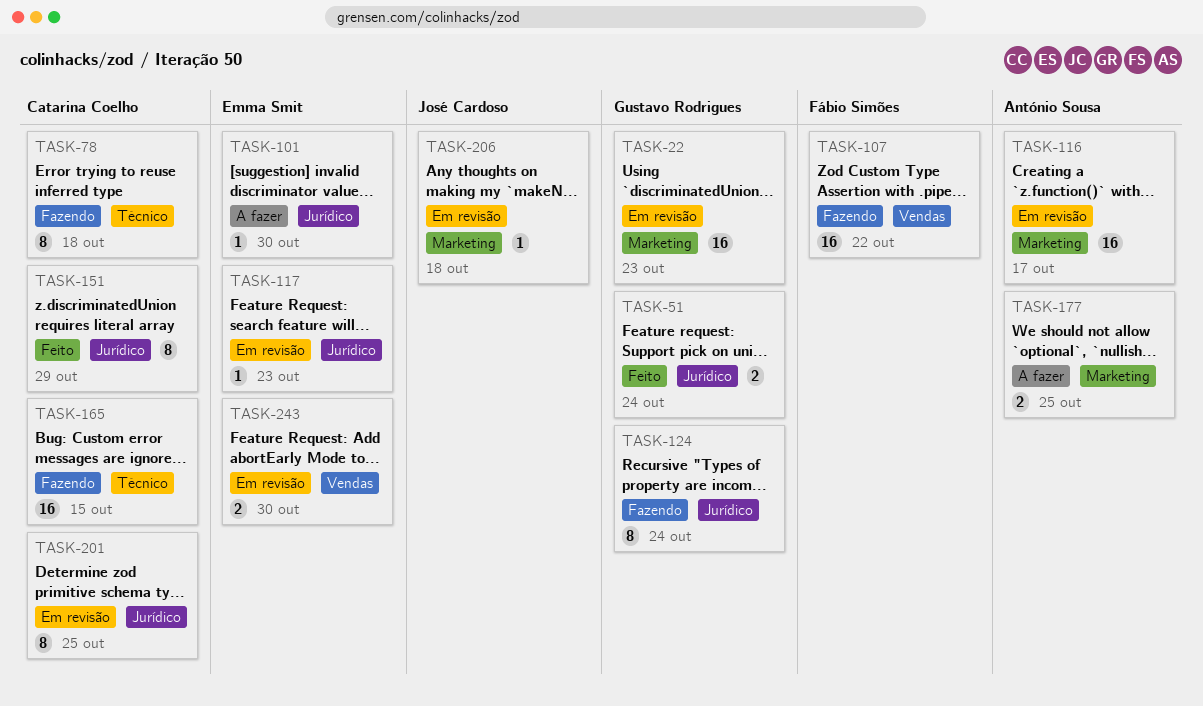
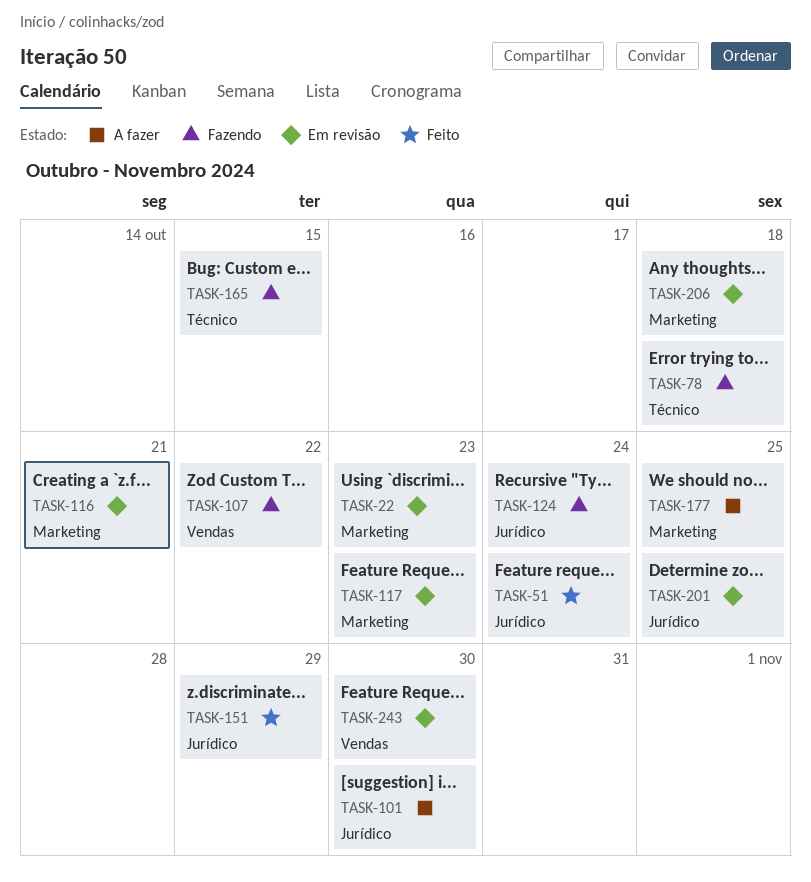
TASK-116, due: Oct 17 -> Oct 21
TASK-117, label: Jurídico -> Marketing

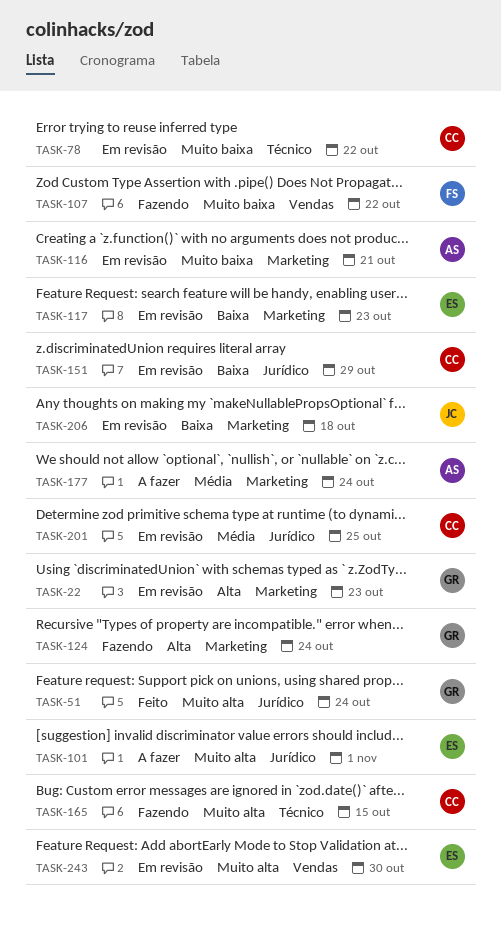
TASK-78, status: Fazendo -> Em revisão
TASK-78, due: Oct 18 -> Oct 22
TASK-101, due: Oct 30 -> Nov 1
TASK-124, label: Jurídico -> Marketing
TASK-151, status: Feito -> Em revisão
TASK-177, due: Oct 25 -> Oct 24

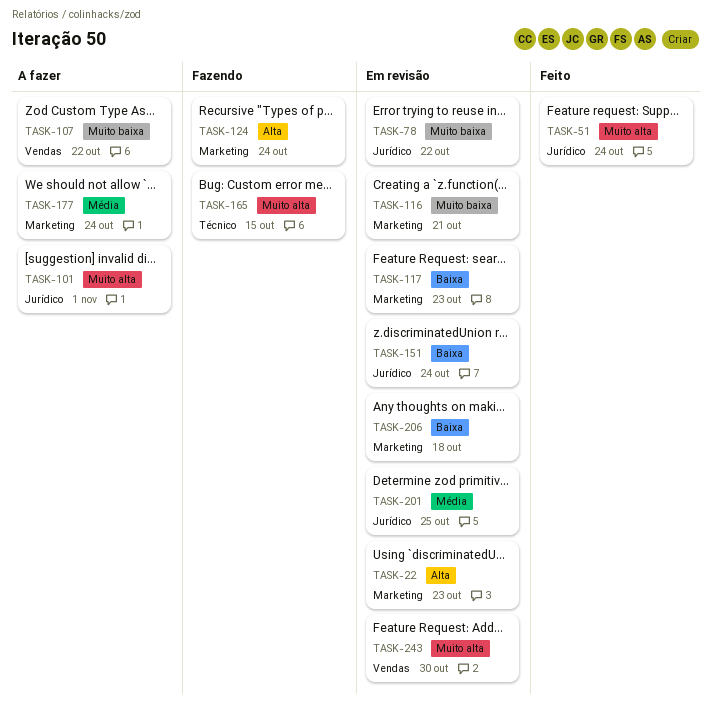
TASK-78, label: Técnico -> Jurídico
TASK-107, status: Fazendo -> A fazer
TASK-151, due: Oct 29 -> Oct 24

